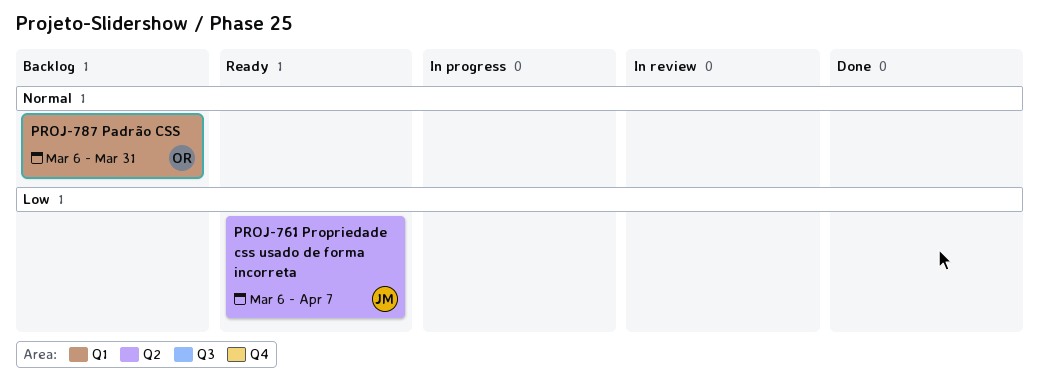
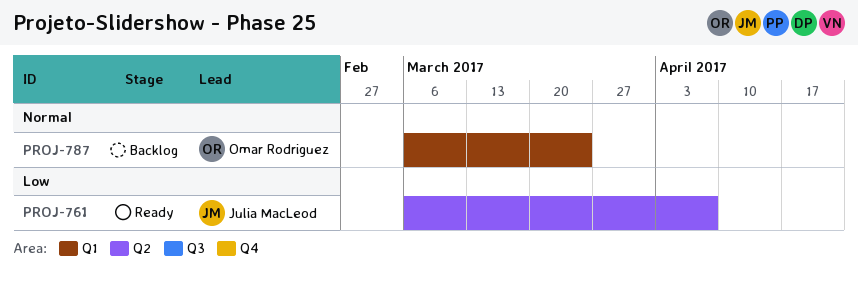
PROJ-787, due: Mar 31 -> Mar 24

